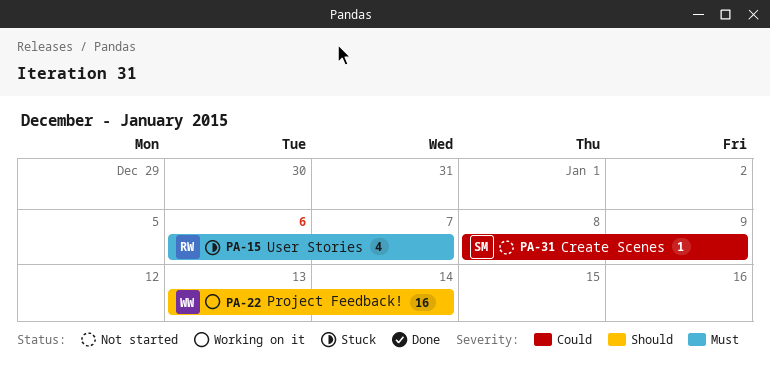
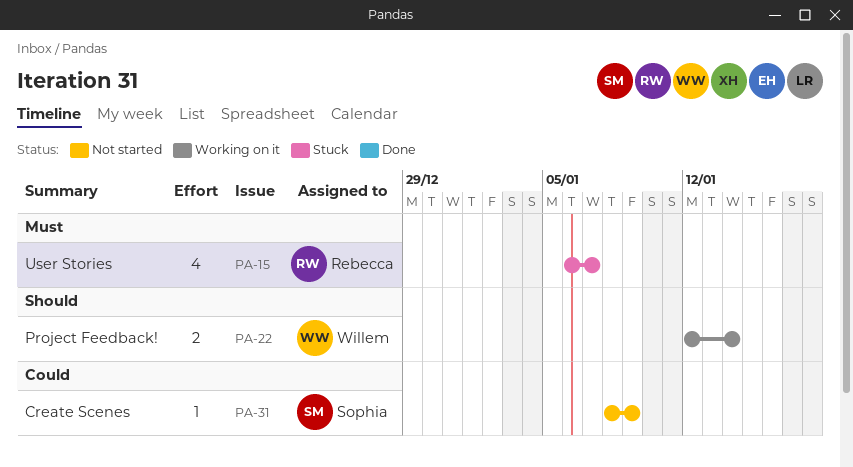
PA-22, estimate: 16 -> 2
PA-22, start: Jan 13 -> Jan 12

